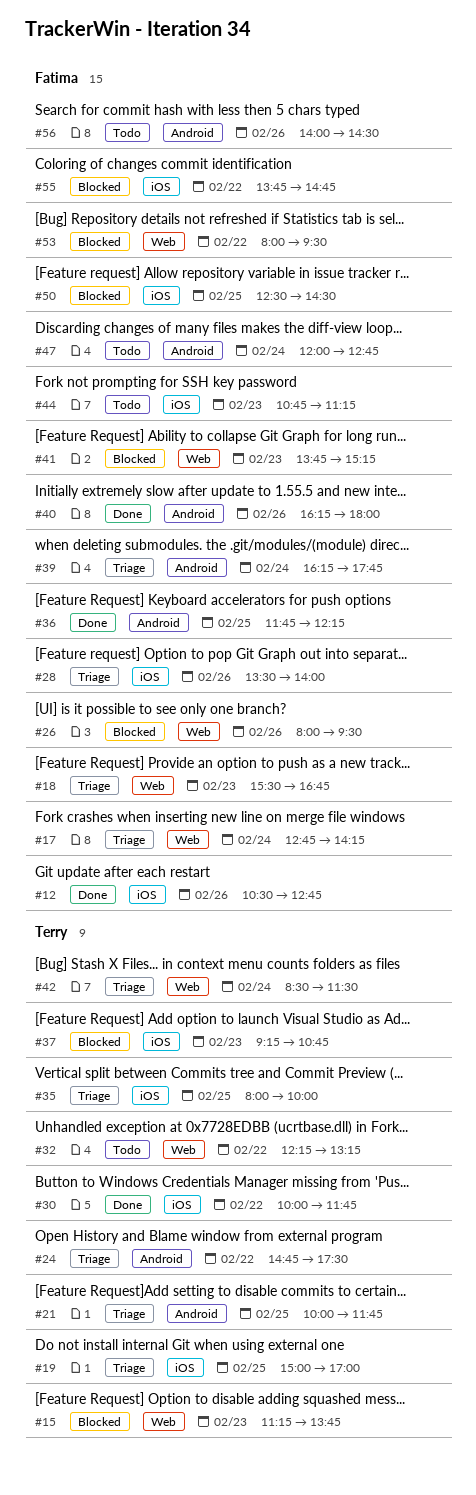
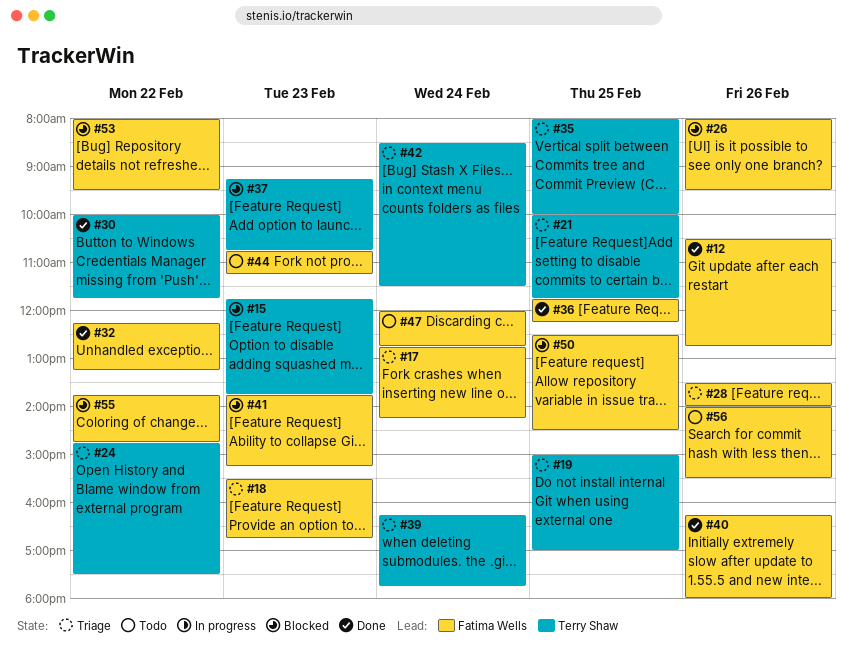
#15, begins: 11:15 -> 11:45
#32, status: Todo -> Done
#32, owner: Terry Shaw -> Fatima Wells
#39, owner: Fatima Wells -> Terry Shaw
#56, ends: 14:30 -> 15:30

